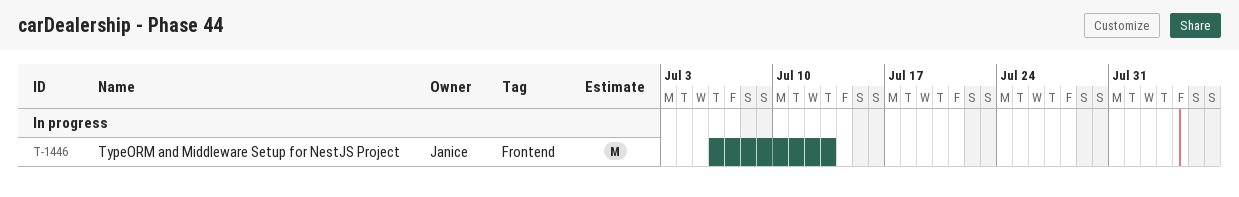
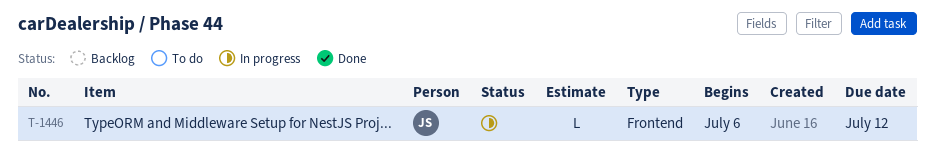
T-1446, estimate: M -> L
T-1446, due: Jul 13 -> Jul 12

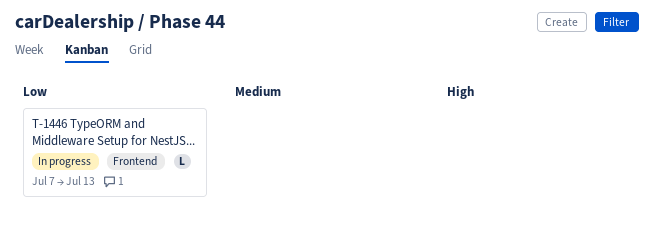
T-1446, start: Jul 6 -> Jul 7
T-1446, due: Jul 12 -> Jul 13

